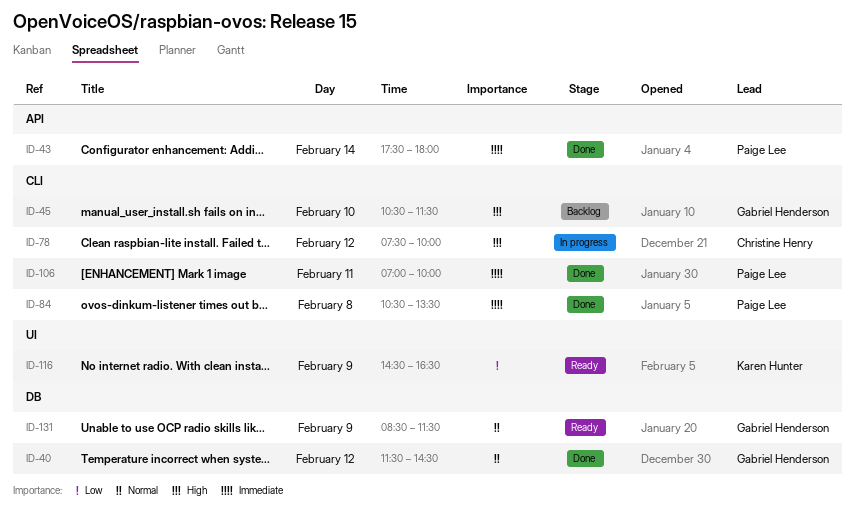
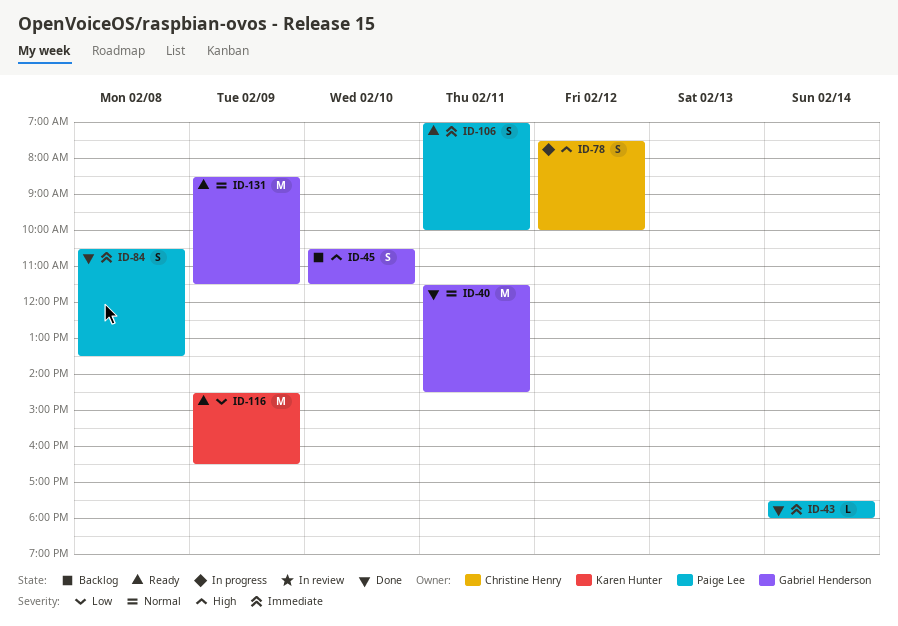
ID-40, day: Feb 12 -> Feb 11
ID-106, status: Done -> Ready

